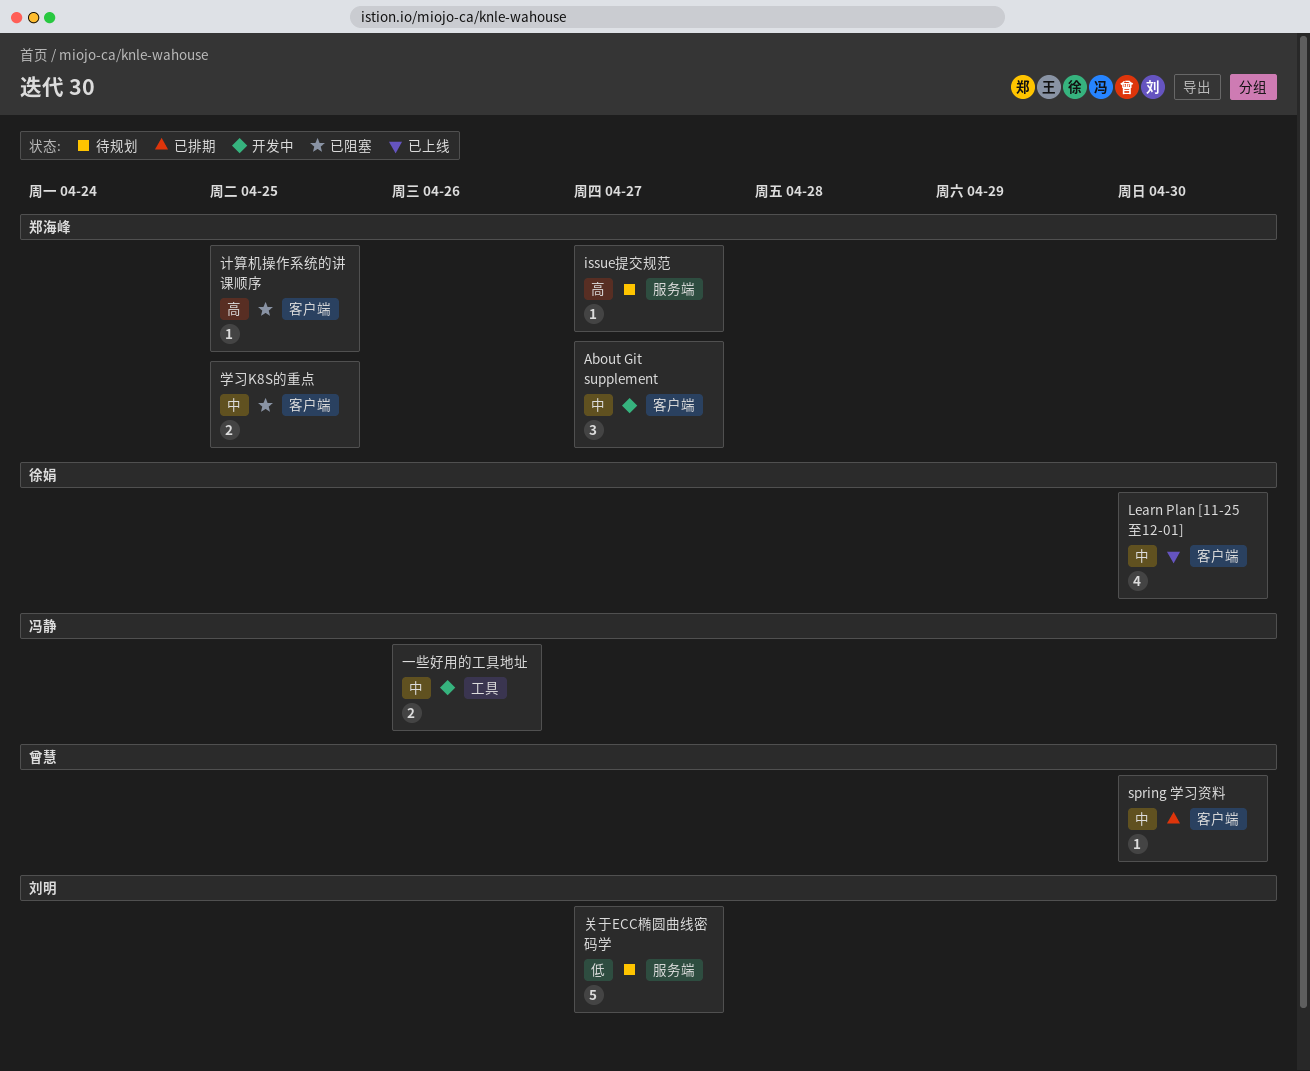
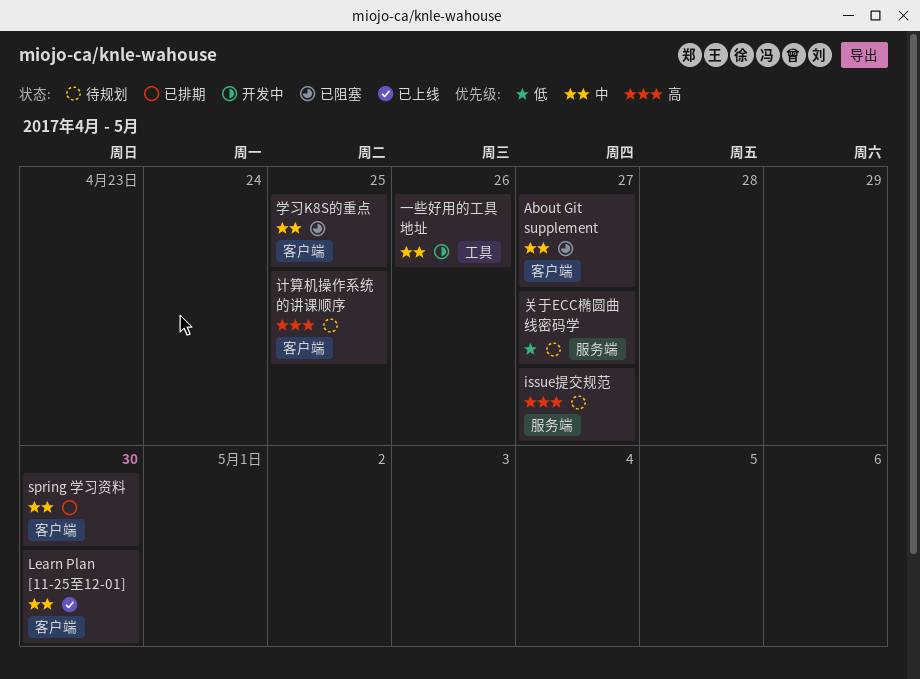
About Git supplement, status: 开发中 -> 已阻塞
计算机操作系统的讲课顺序, status: 已阻塞 -> 待规划

